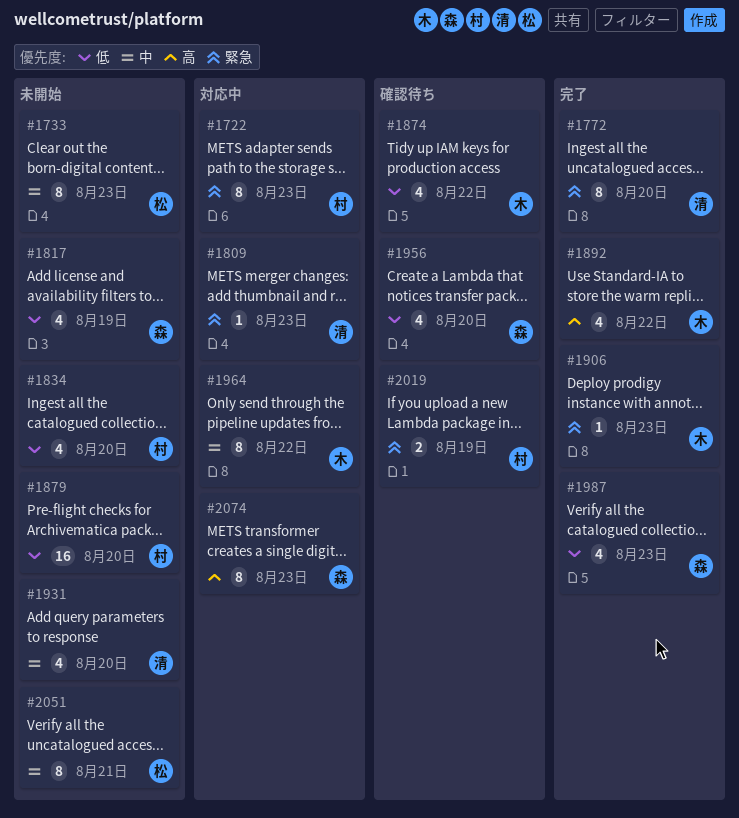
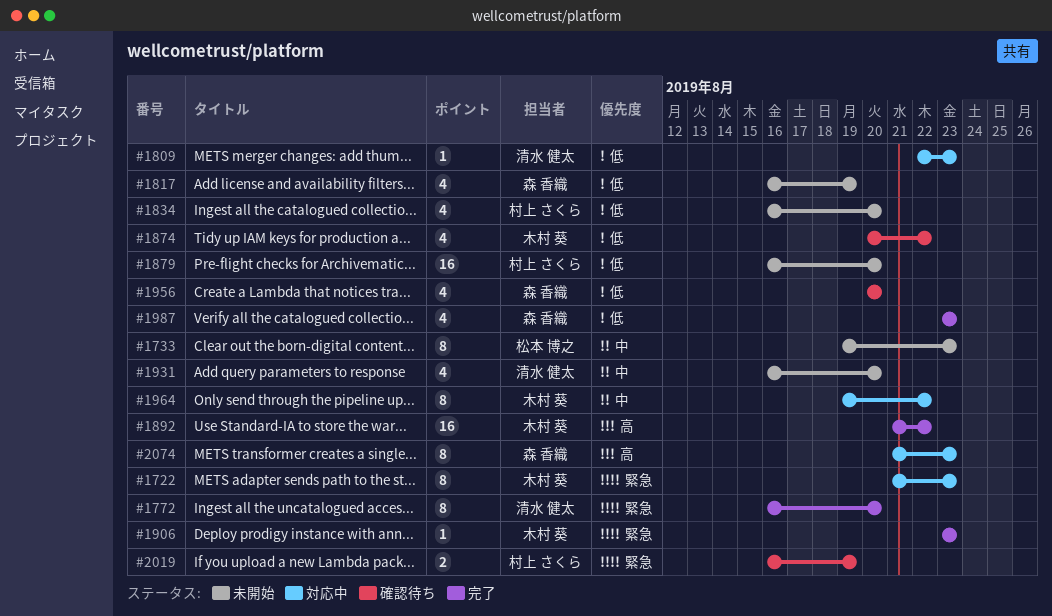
#1722, owner: 村上 さくら -> 木村 葵
#1809, priority: 緊急 -> 低
#1892, estimate: 4 -> 16
#2051: present -> none

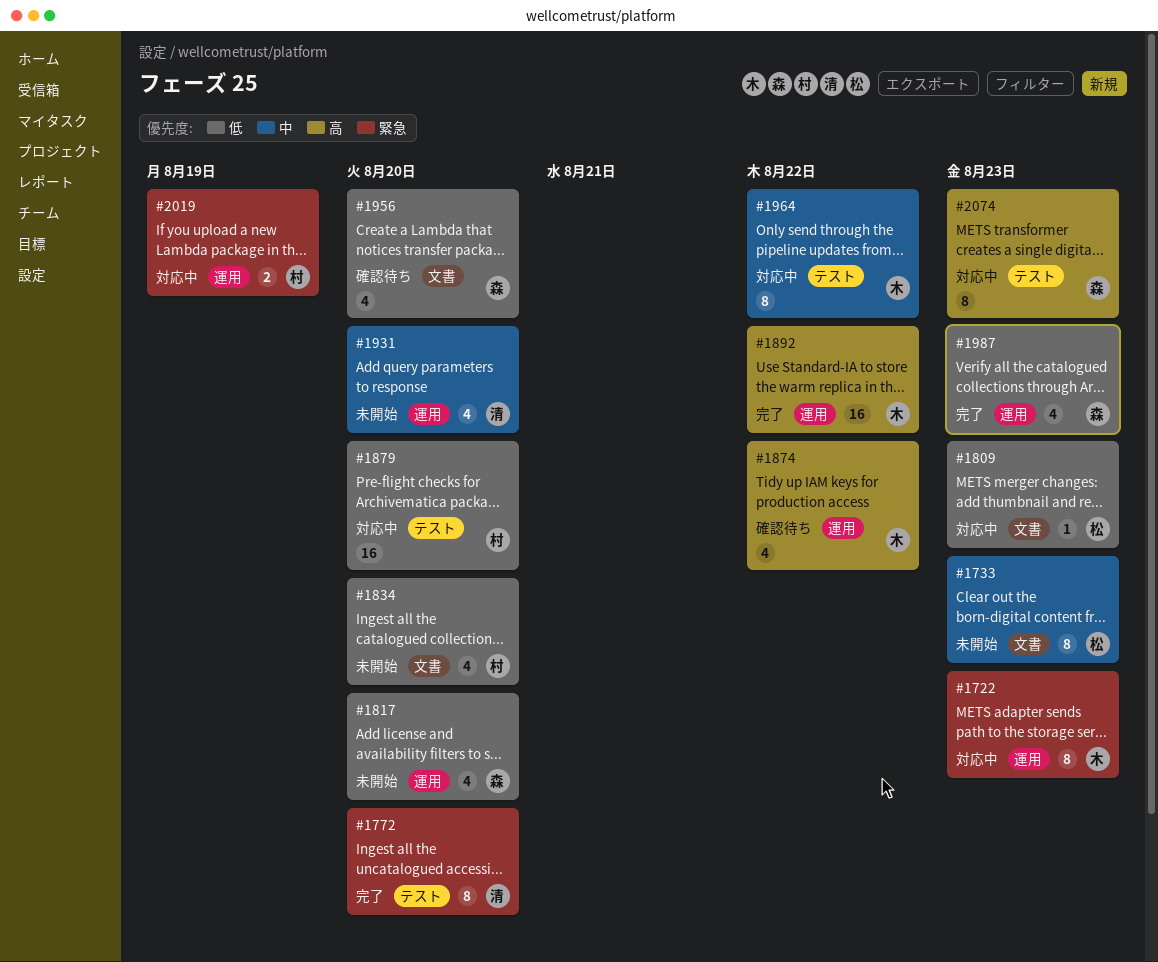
#1809, owner: 清水 健太 -> 松本 博之
#1817, due: Aug 19 -> Aug 20
#1874, priority: 低 -> 高
#1879, status: 未開始 -> 対応中
#1906: present -> none
#2019, status: 確認待ち -> 対応中

